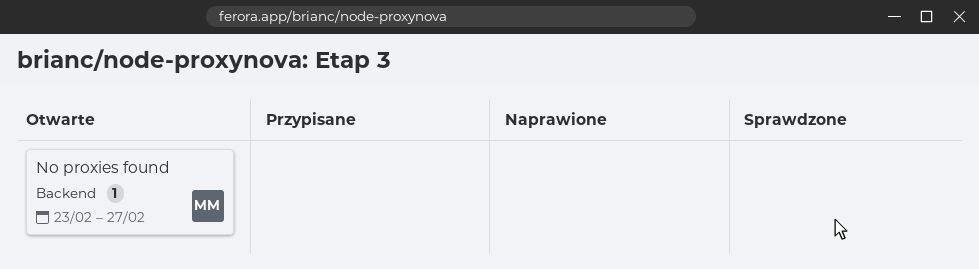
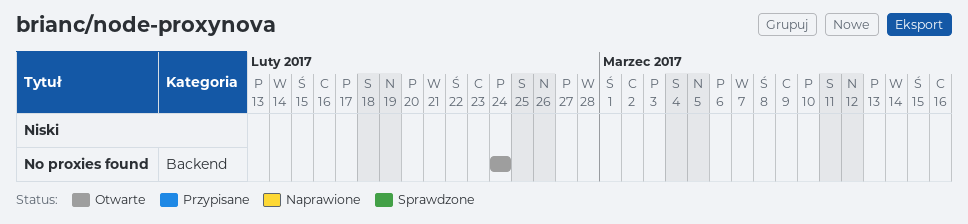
No proxies found, start: Feb 23 -> Feb 24
No proxies found, due: Feb 27 -> Feb 24

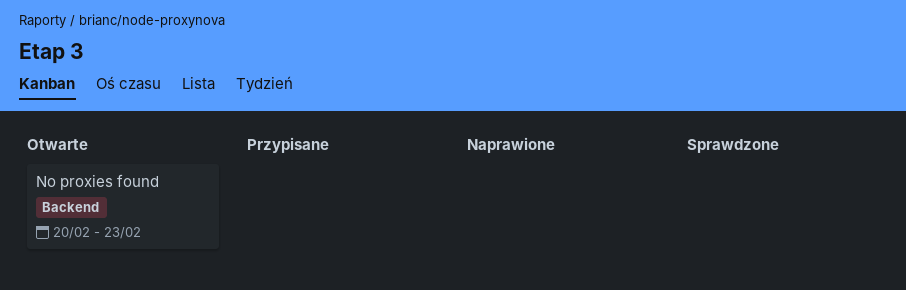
No proxies found, start: Feb 24 -> Feb 20
No proxies found, due: Feb 24 -> Feb 23

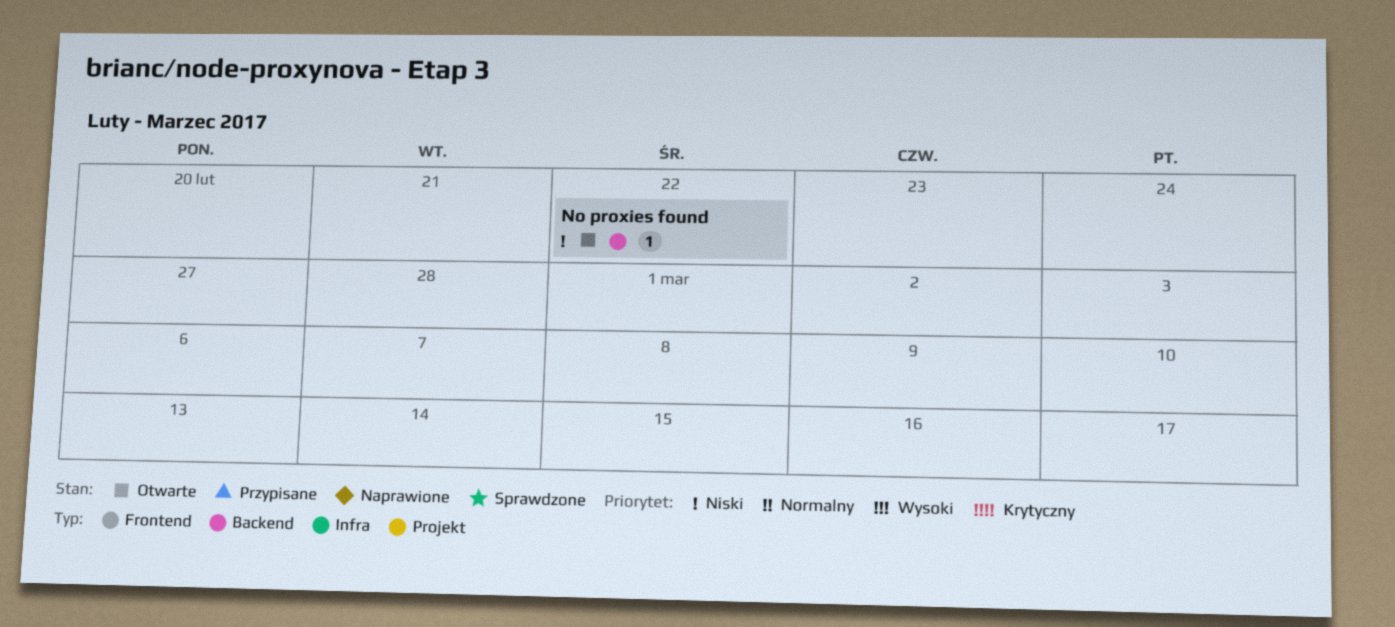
No proxies found, due: Feb 23 -> Feb 22

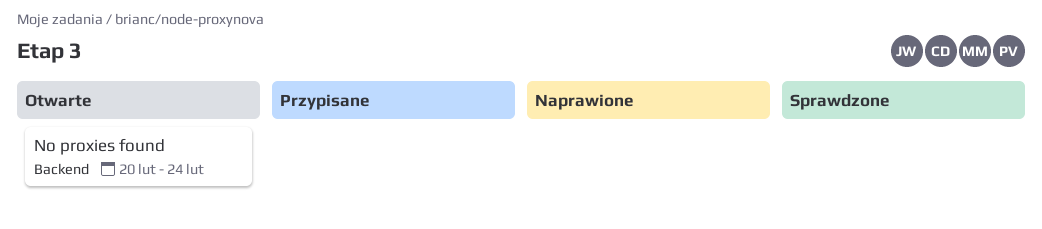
No proxies found, due: Feb 22 -> Feb 24

